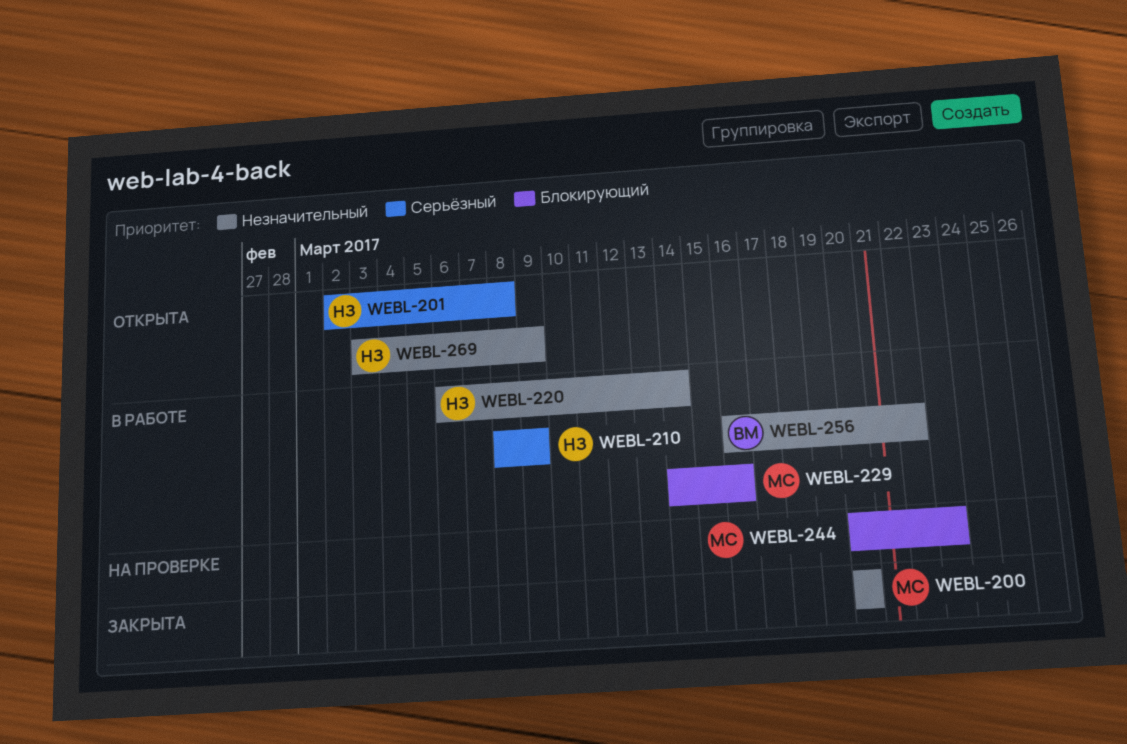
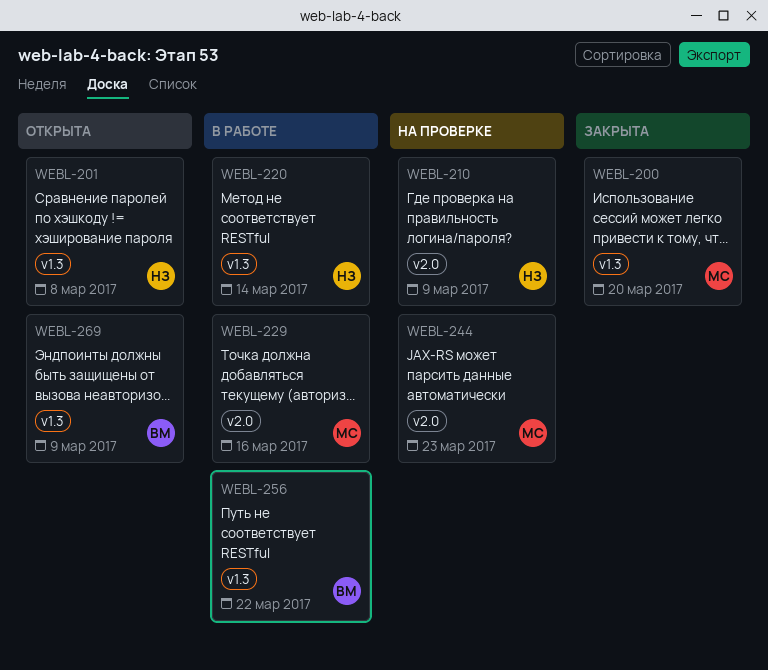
WEBL-210, status: В работе -> На проверке
WEBL-269, owner: НЗ -> ВМ

